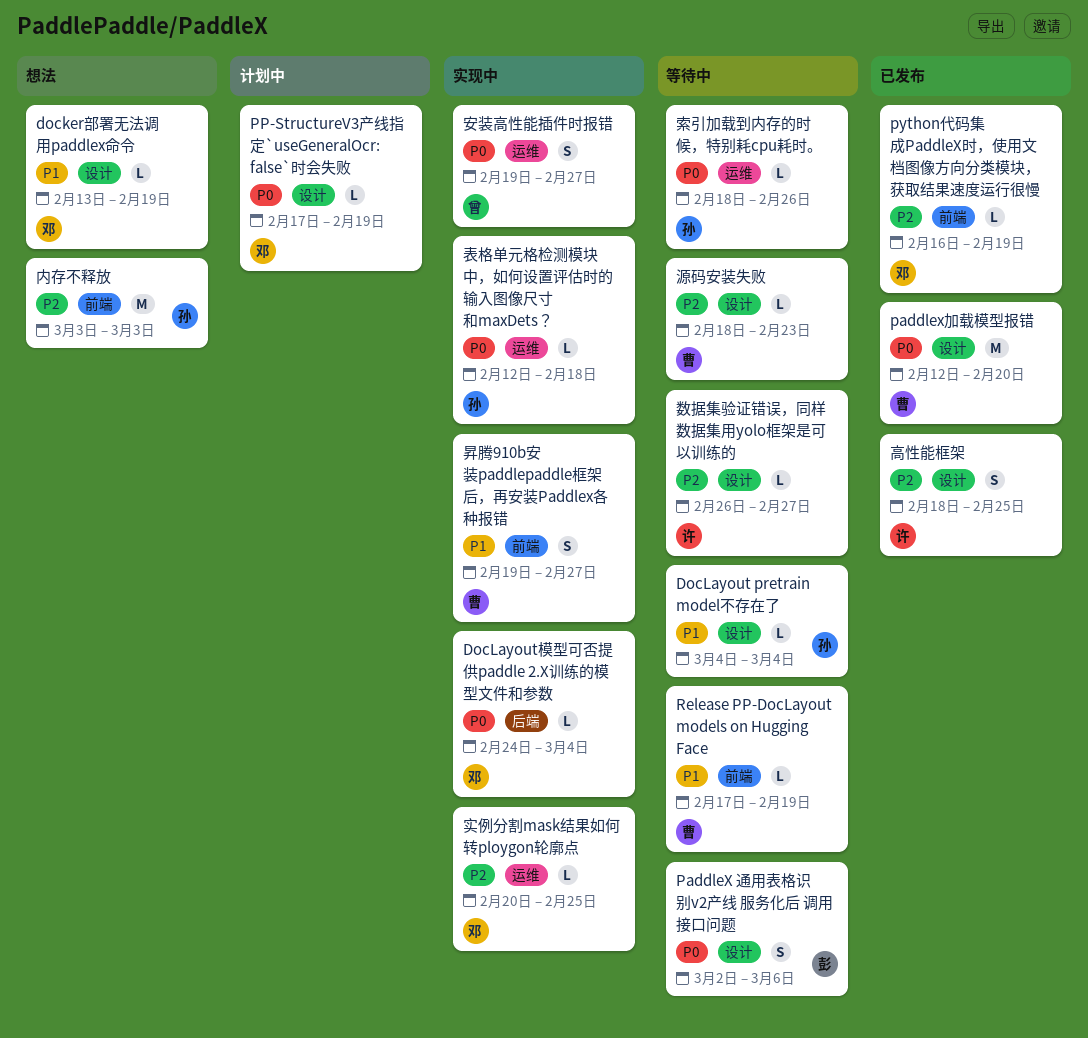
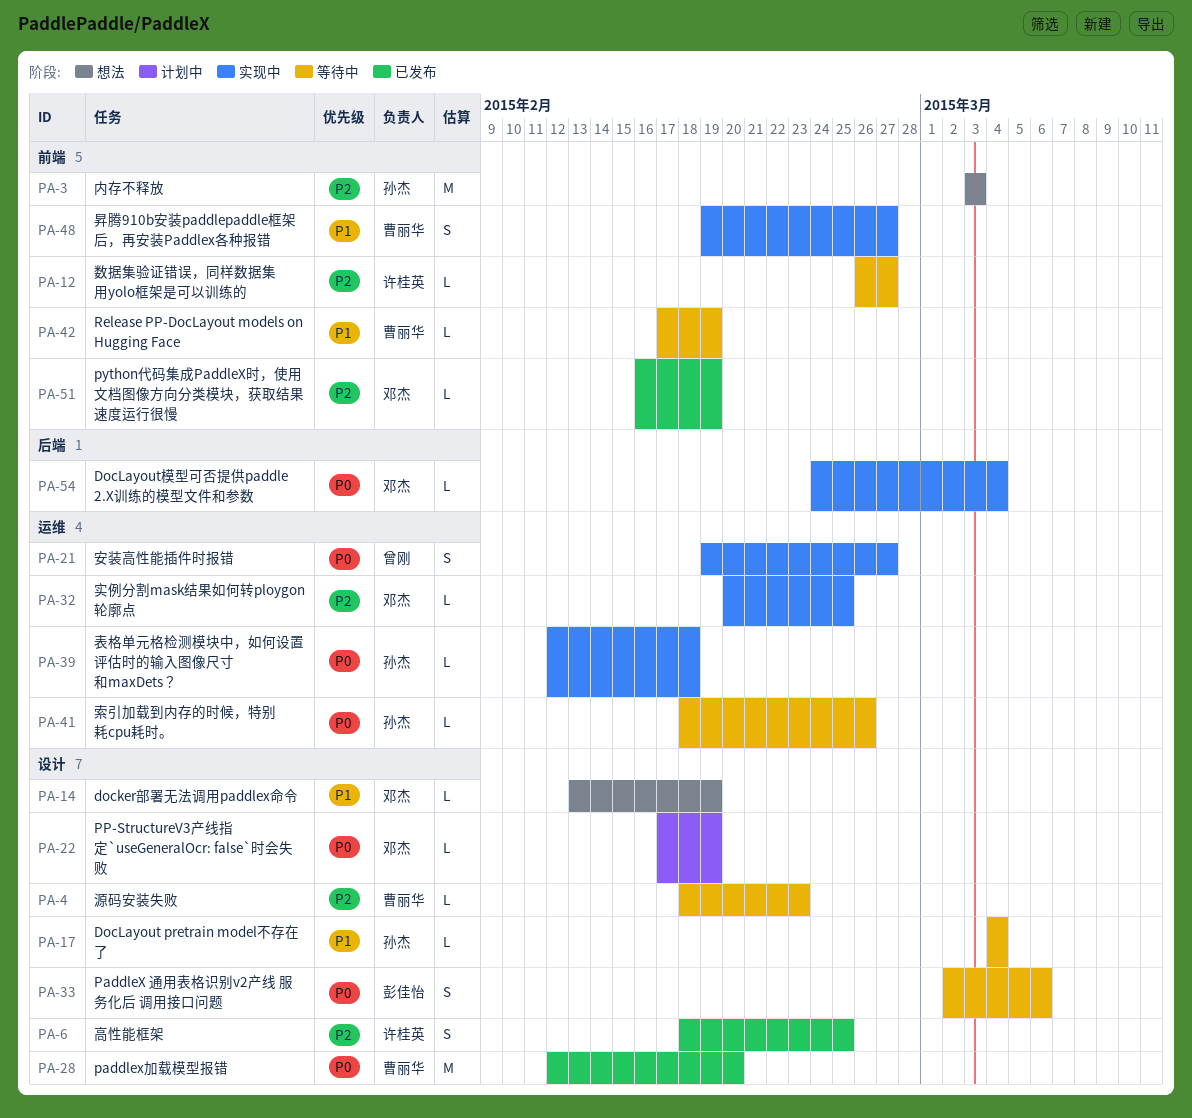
数据集验证错误，同样数据集用yolo框架是可以训练的, label: 设计 -> 前端

